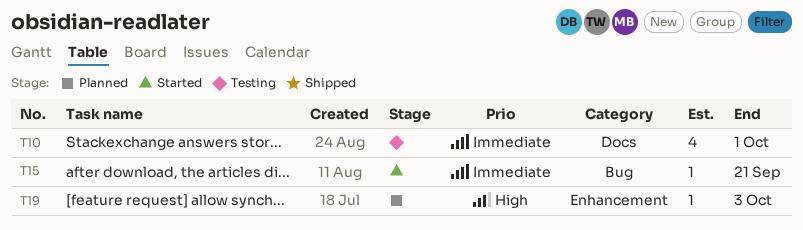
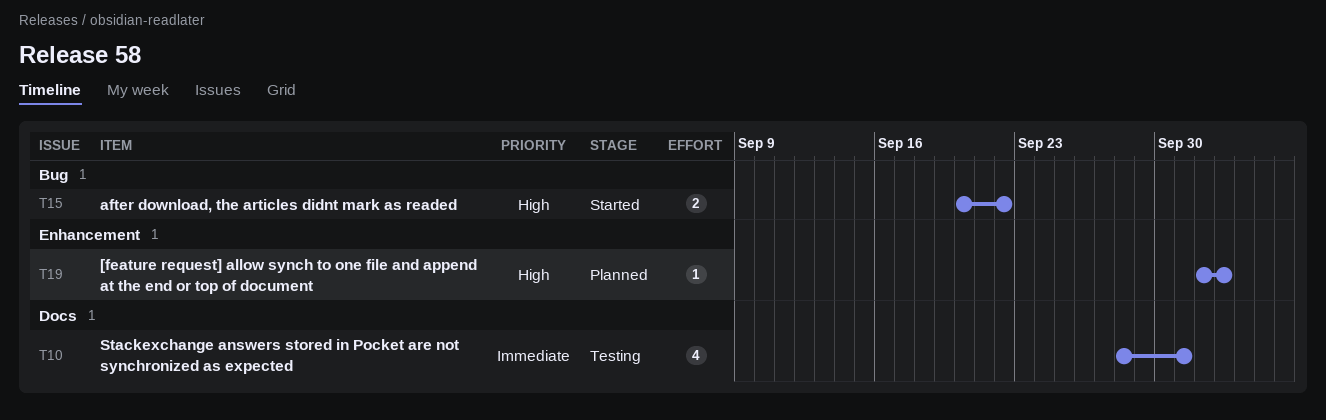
T15, priority: Immediate -> High
T15, estimate: 1 -> 2
T15, due: Sep 21 -> Sep 22

